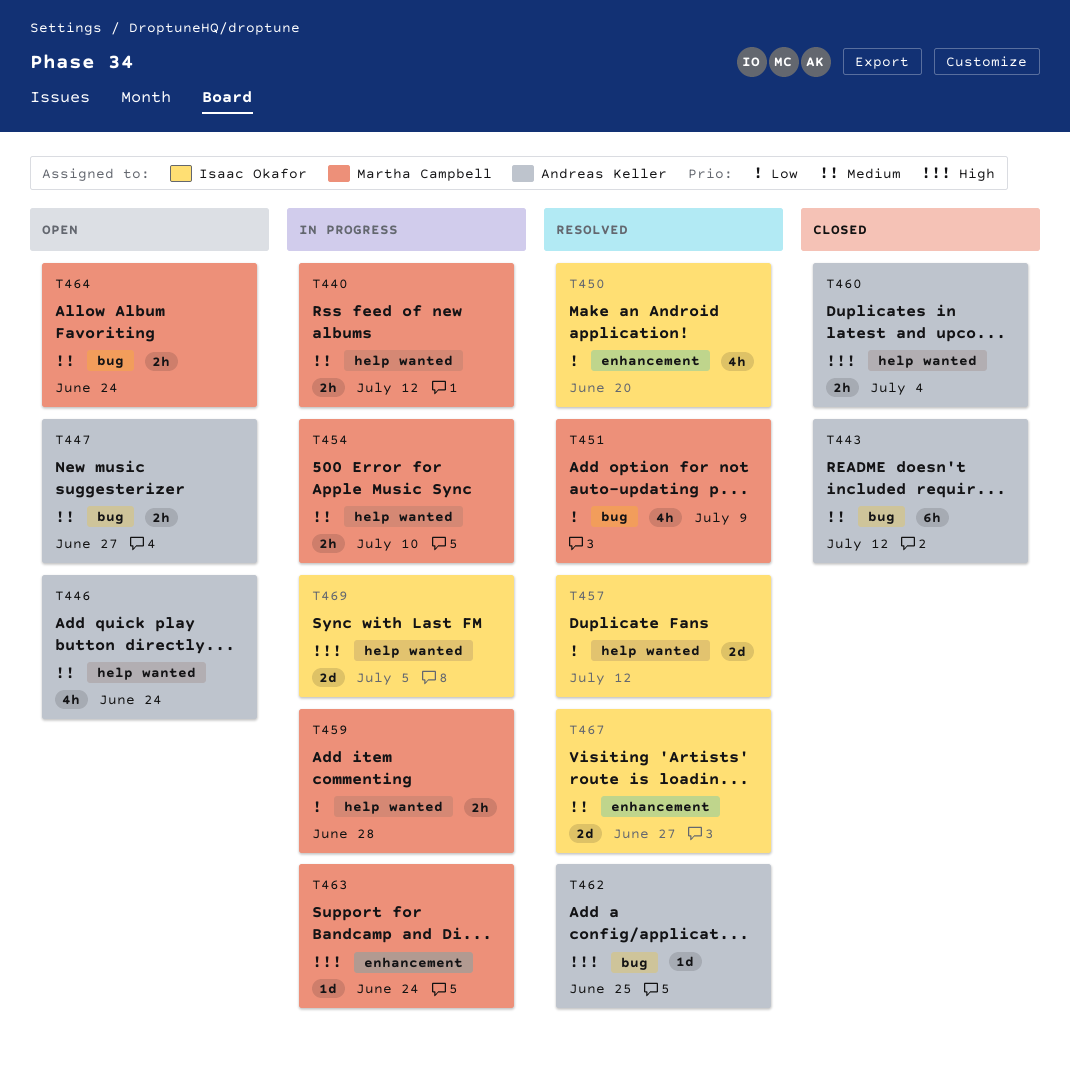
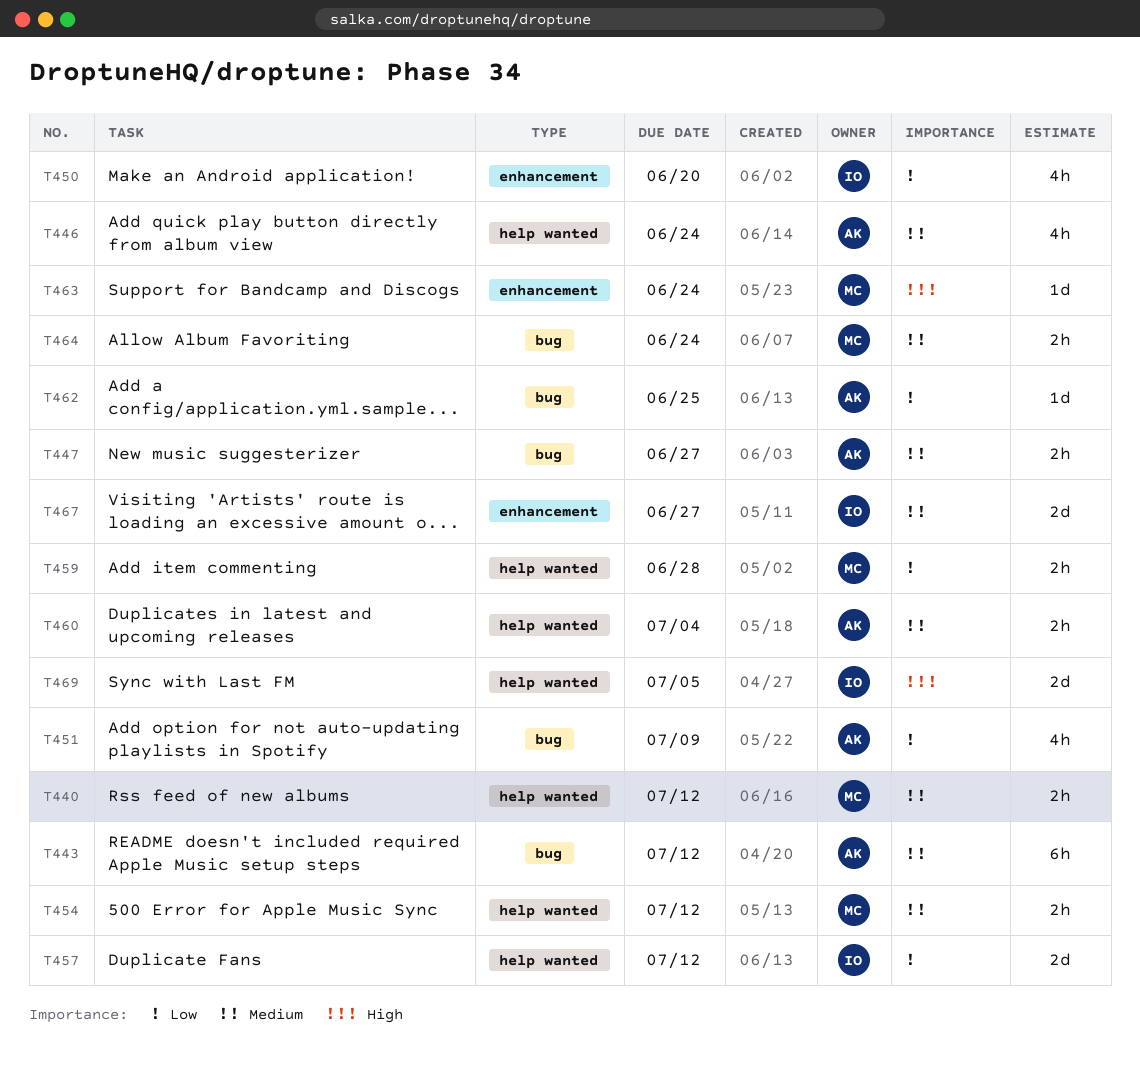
T451, owner: Martha Campbell -> Andreas Keller
T454, due: Jul 10 -> Jul 12
T460, priority: High -> Medium
T462, priority: High -> Low

